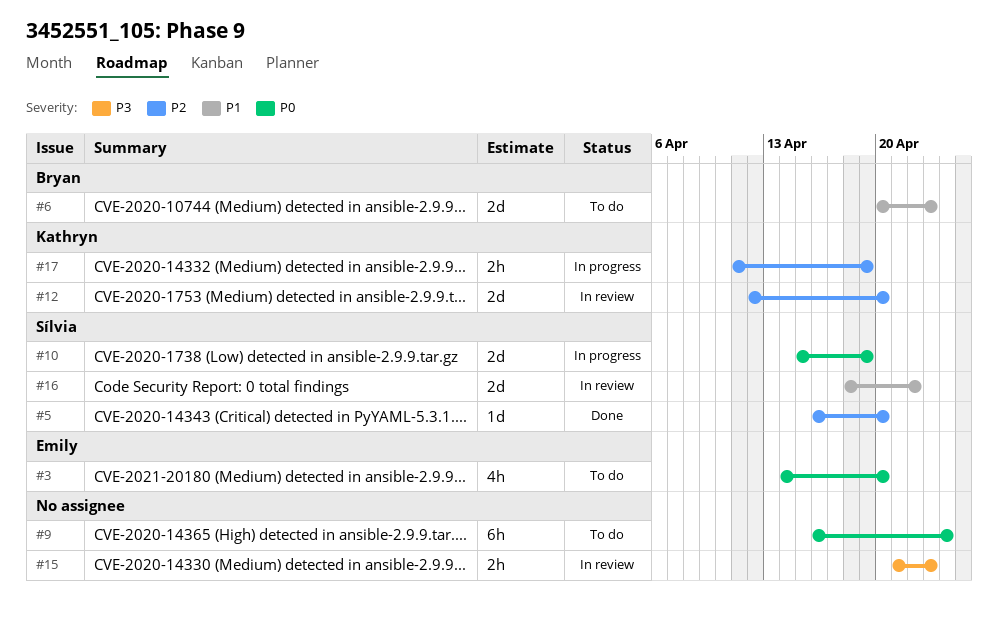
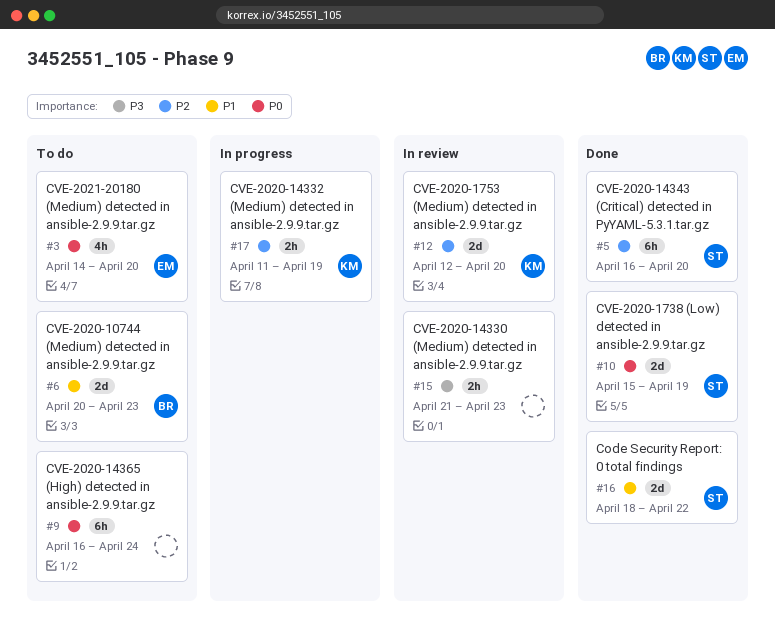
#5, estimate: 1d -> 6h
#10, status: In progress -> Done
#16, status: In review -> Done

